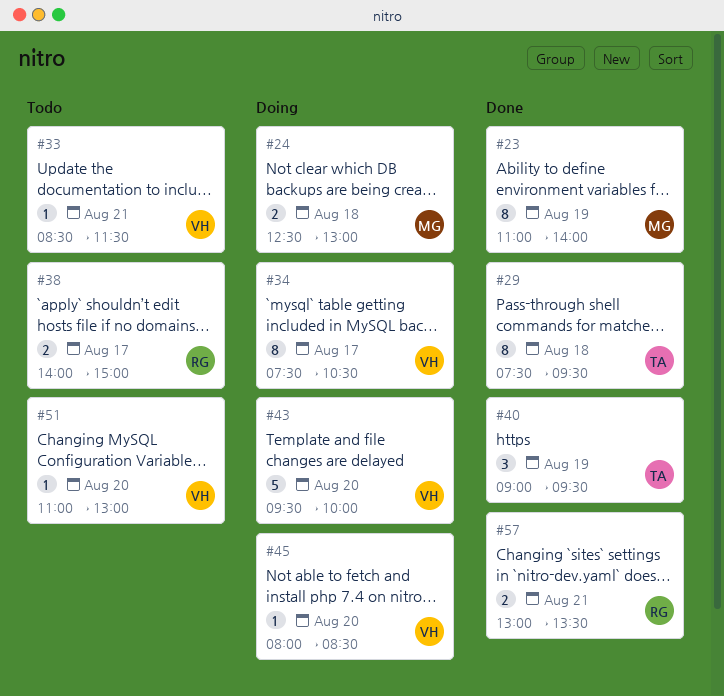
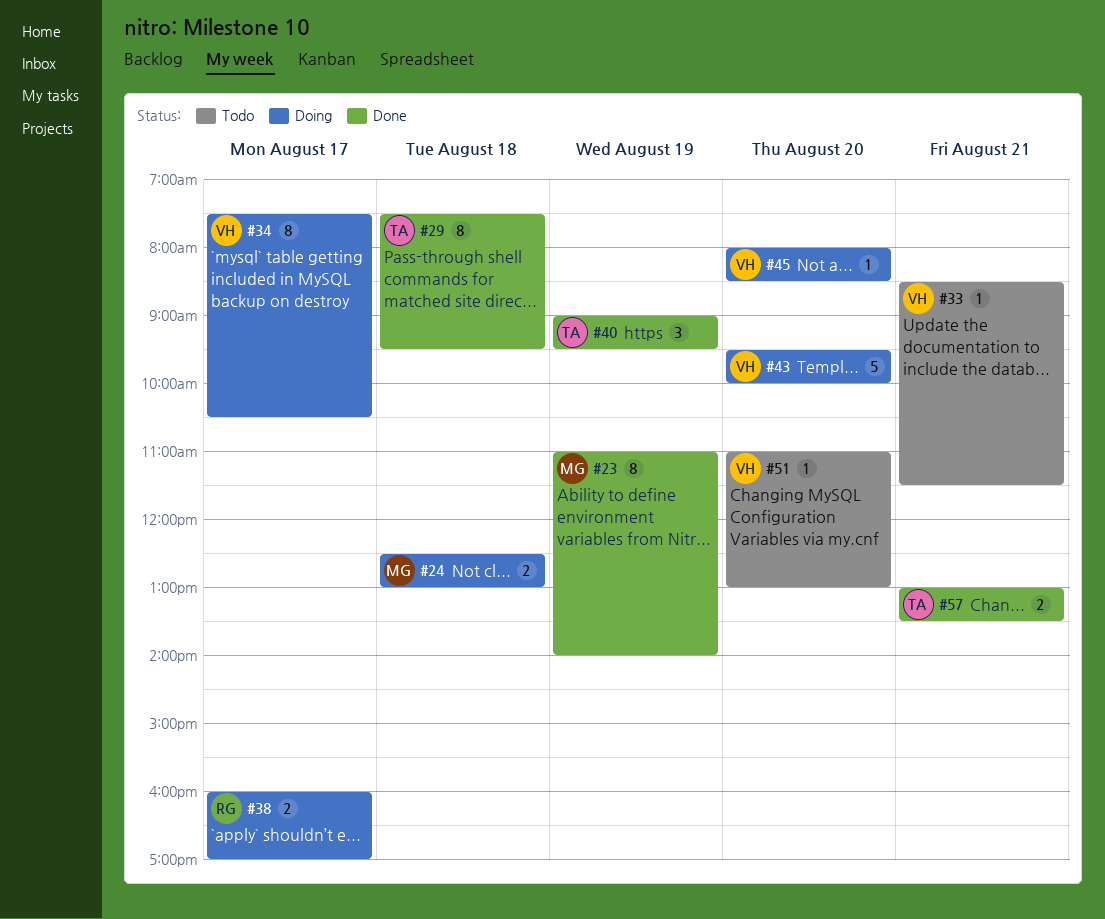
#38, status: Todo -> Doing
#38, begins: 14:00 -> 16:00
#38, ends: 15:00 -> 17:00
#57, owner: RG -> TA

